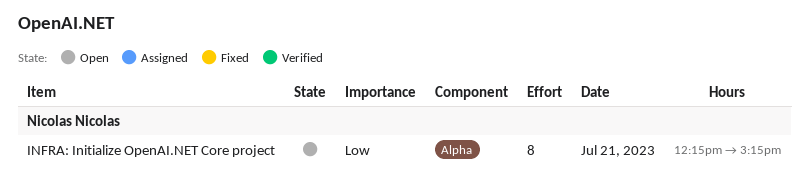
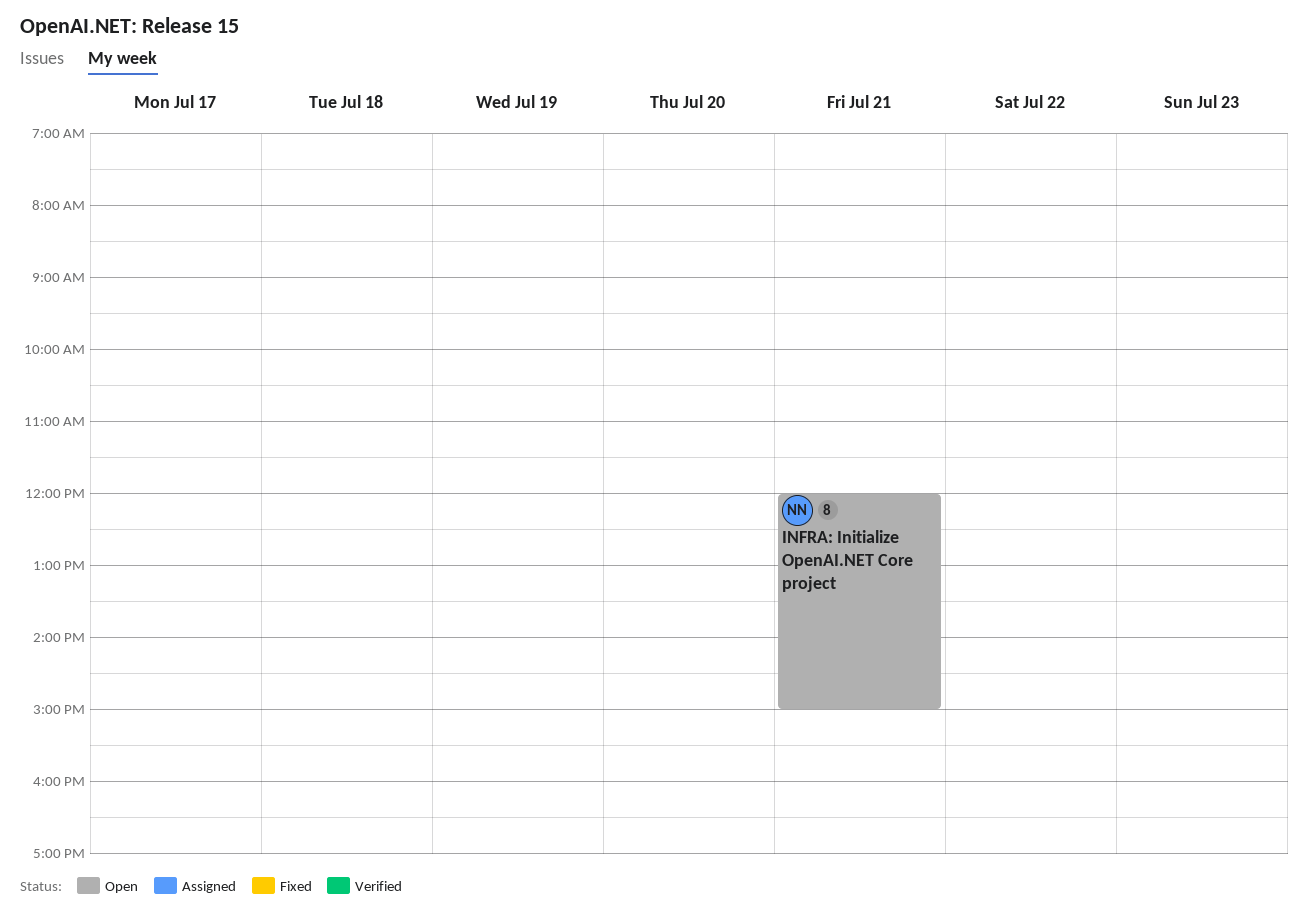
INFRA: Initialize OpenAI.NET Core project, begins: 12:15 -> 12:00
INFRA: Initialize OpenAI.NET Core project, ends: 15:15 -> 15:00

